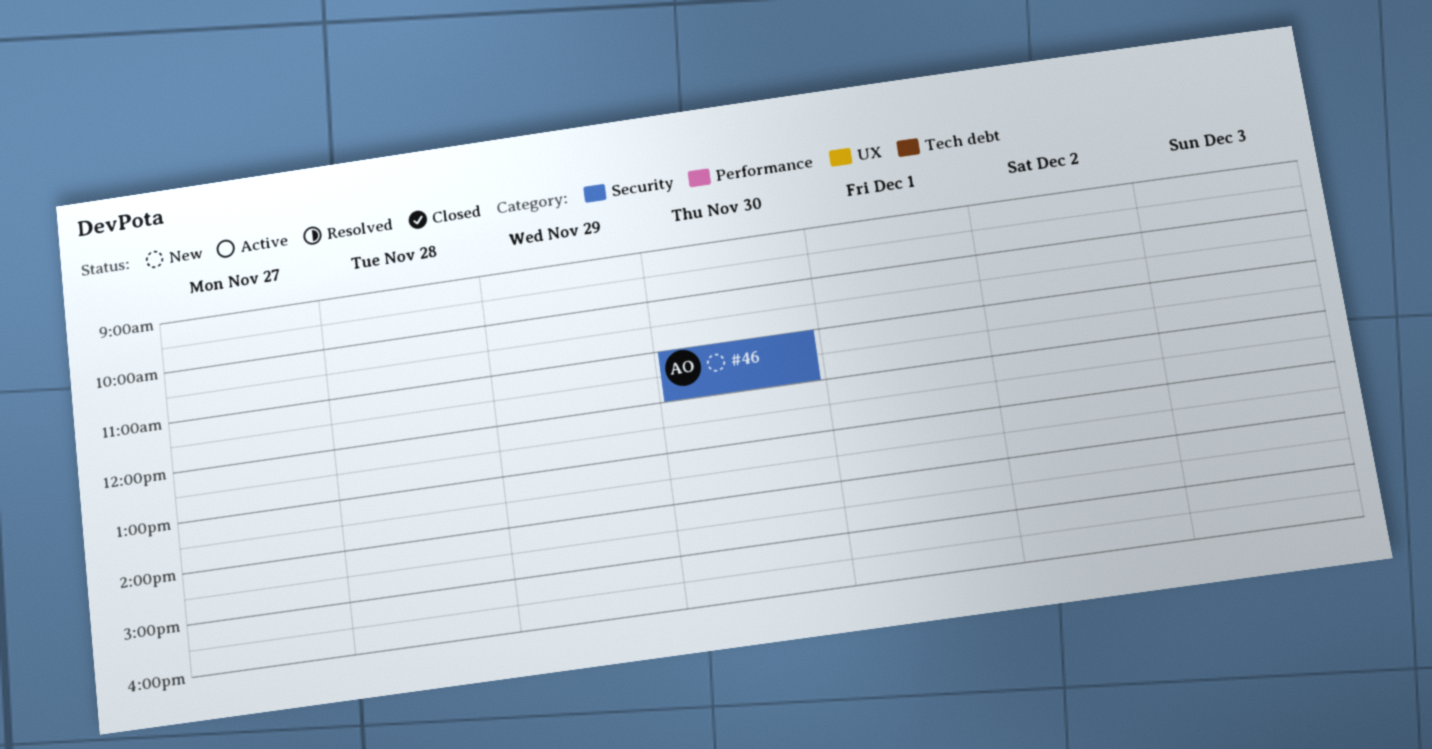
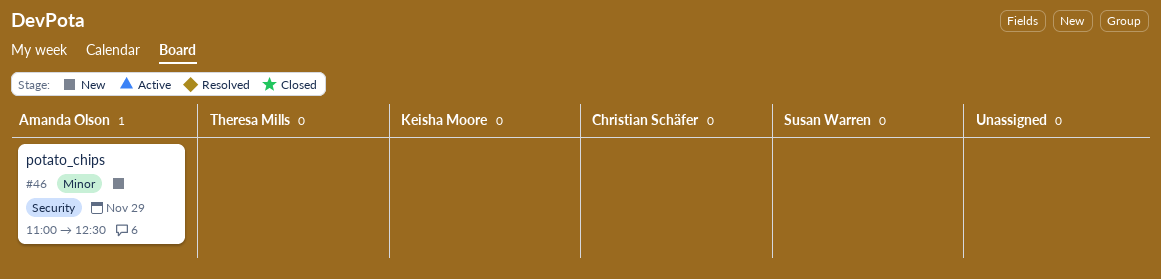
#46, day: Nov 30 -> Nov 29
#46, ends: 12:00 -> 12:30

